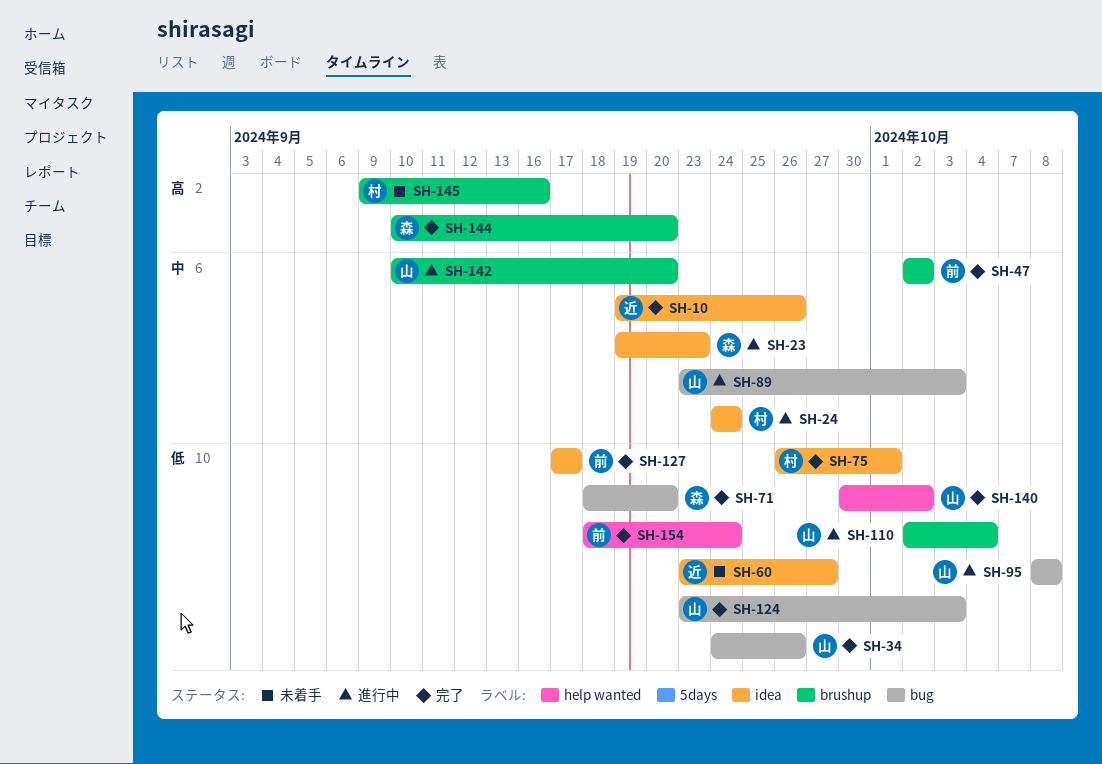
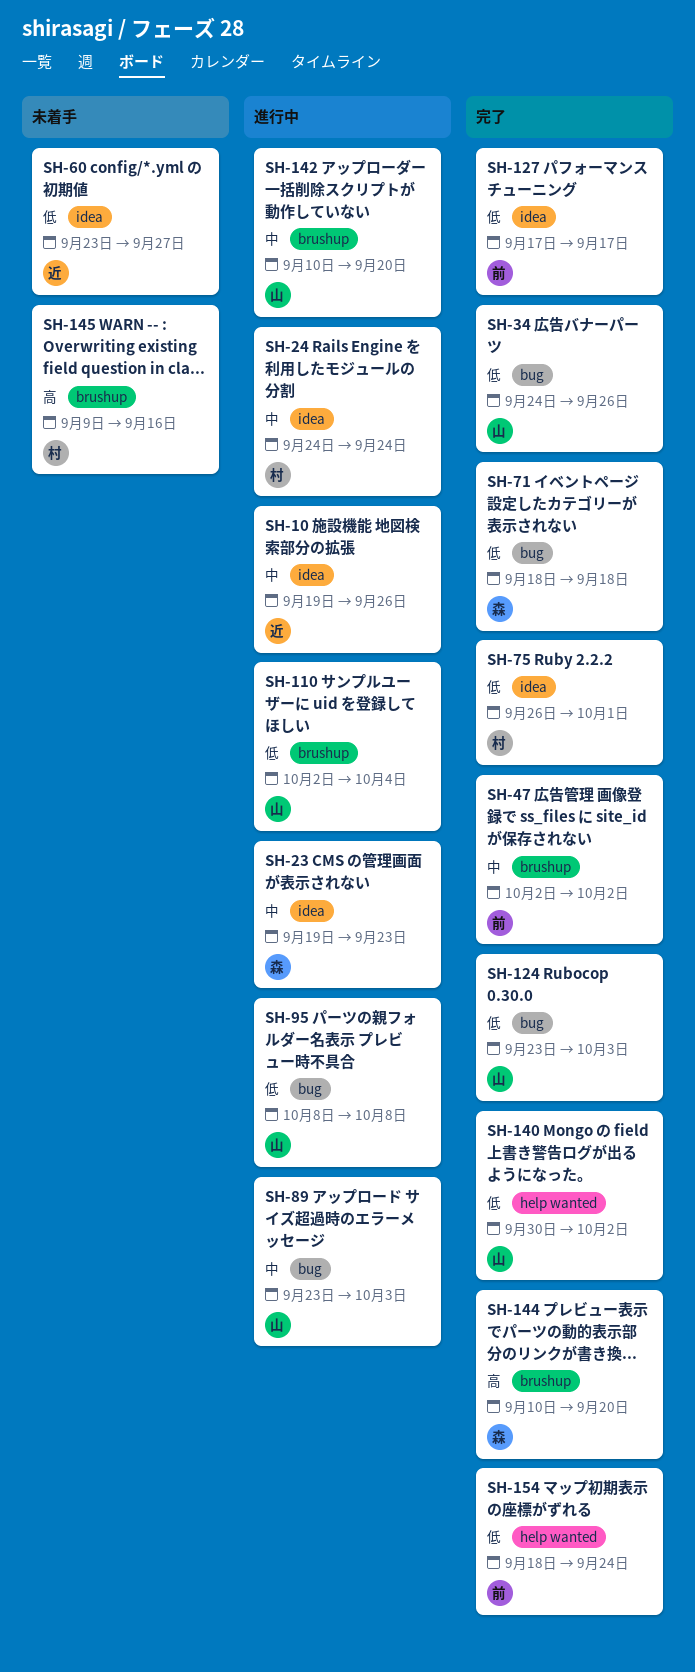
SH-10, status: 完了 -> 進行中
SH-71, due: Sep 20 -> Sep 18

